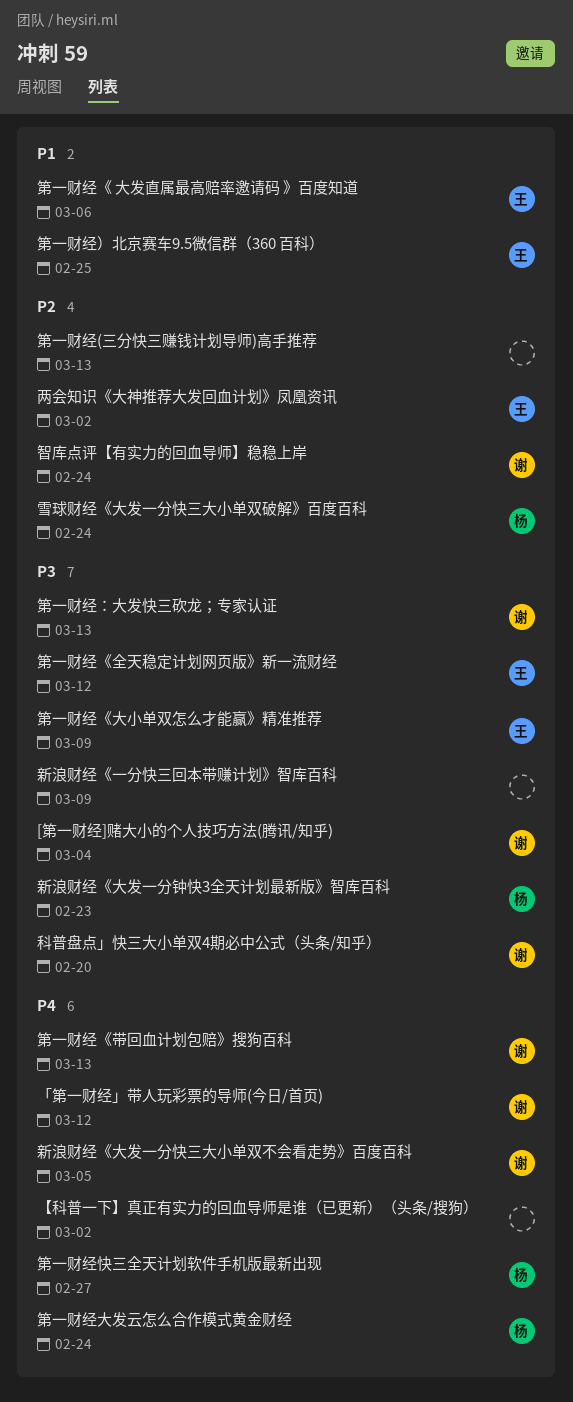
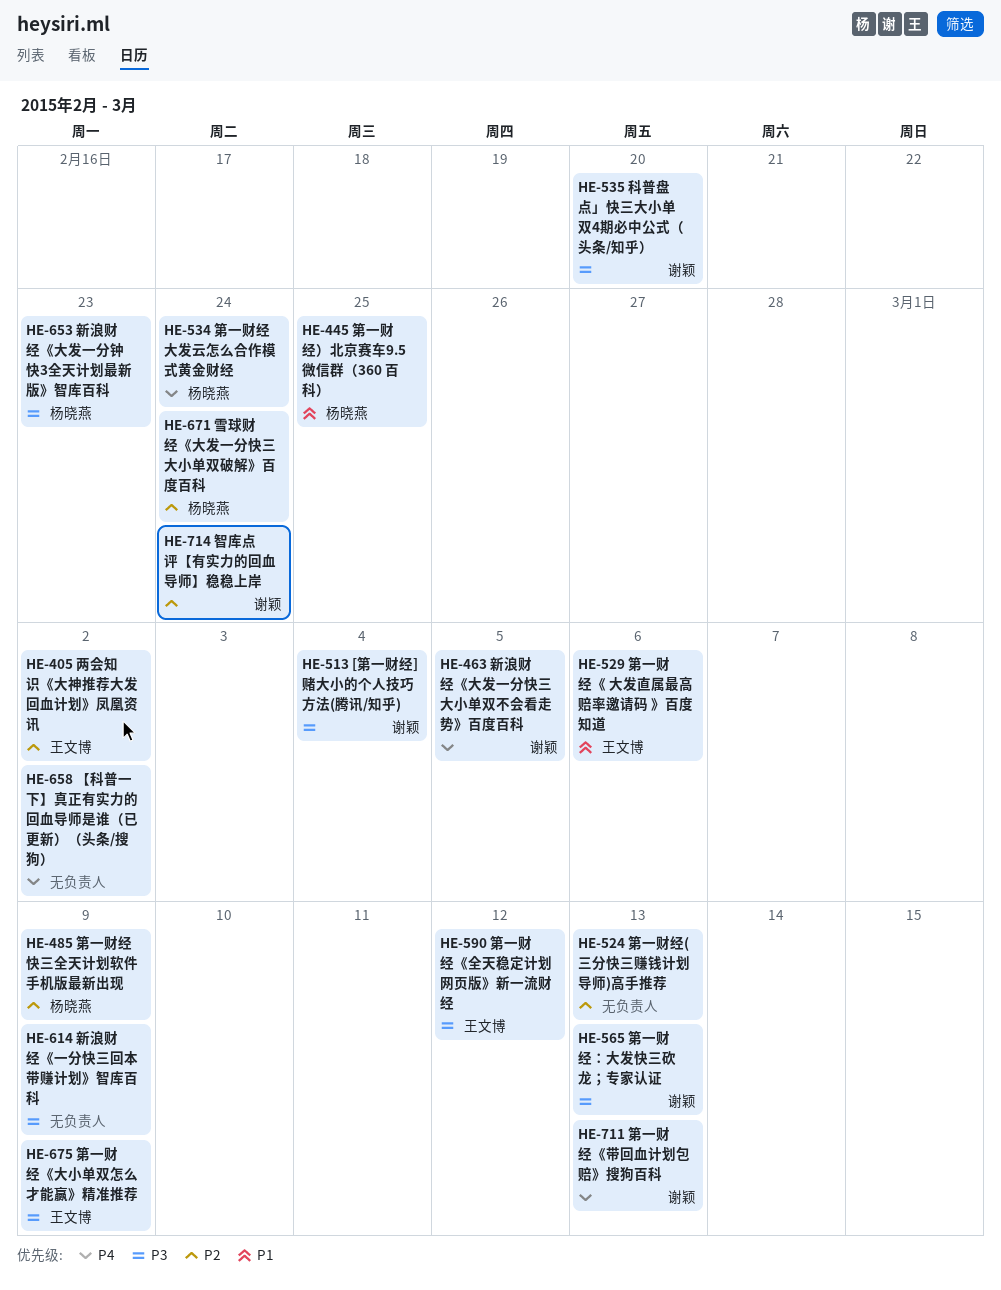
「第一财经」带人玩彩票的导师(今日/首页): present -> none
第一财经快三全天计划软件手机版最新出现, priority: P4 -> P2
第一财经快三全天计划软件手机版最新出现, due: Feb 27 -> Mar 9
第一财经）北京赛车9.5微信群（360 百科）, owner: 王文博 -> 杨晓燕

